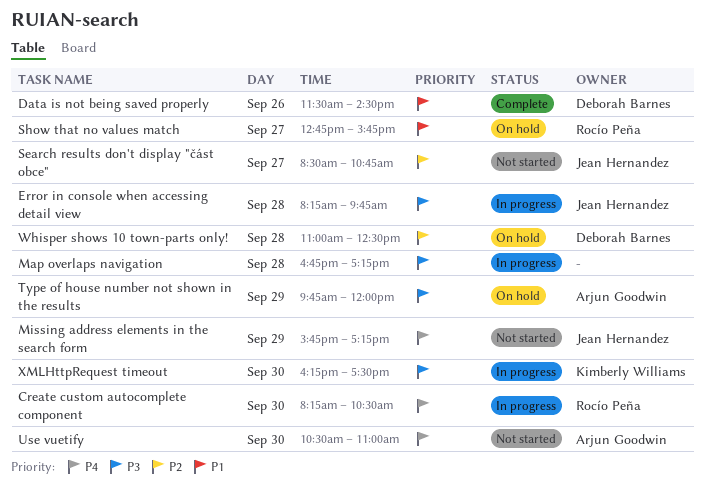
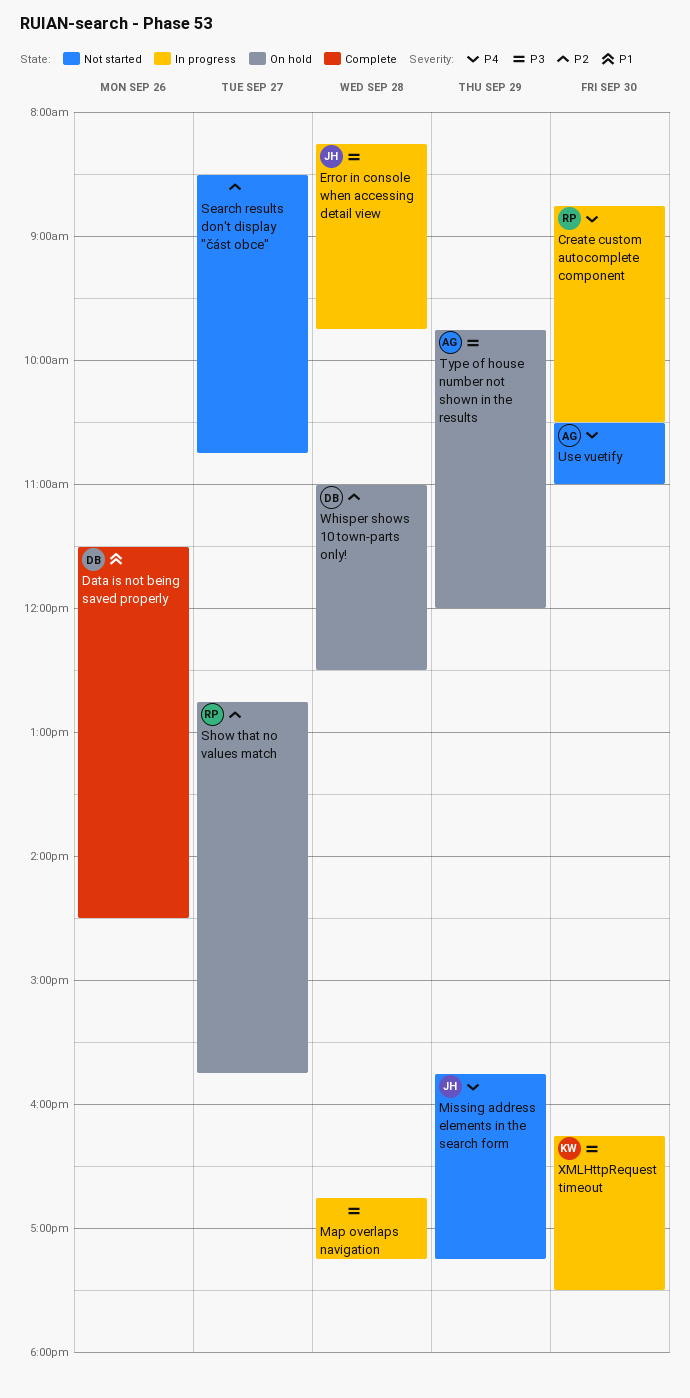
Create custom autocomplete component, begins: 08:15 -> 08:45
Search results don't display "část obce", owner: Jean Hernandez -> none
Show that no values match, priority: P1 -> P2

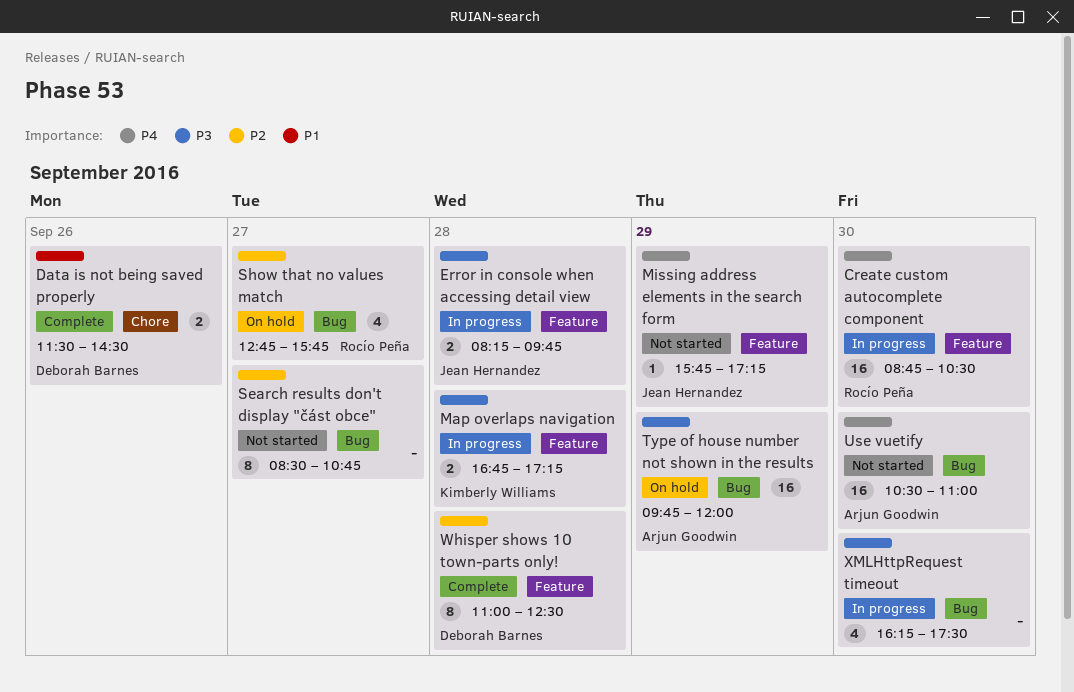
Map overlaps navigation, owner: none -> Kimberly Williams
Whisper shows 10 town-parts only!, status: On hold -> Complete
XMLHttpRequest timeout, owner: Kimberly Williams -> none

